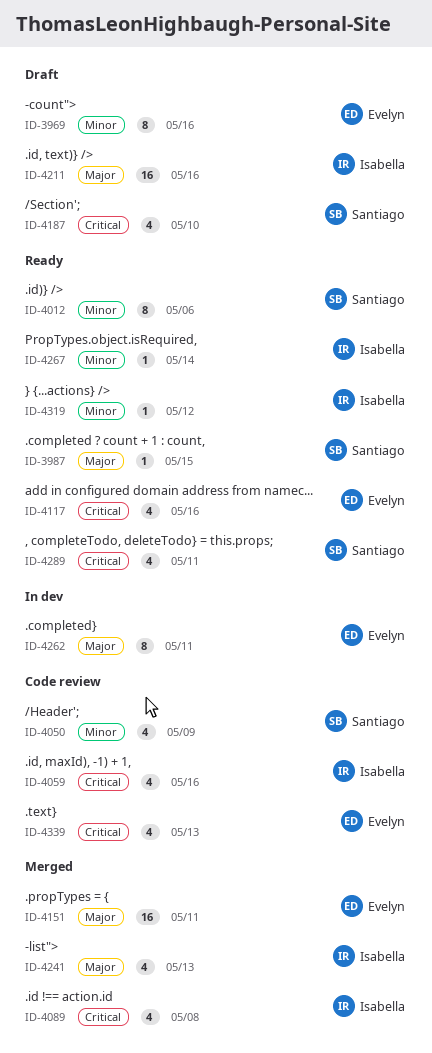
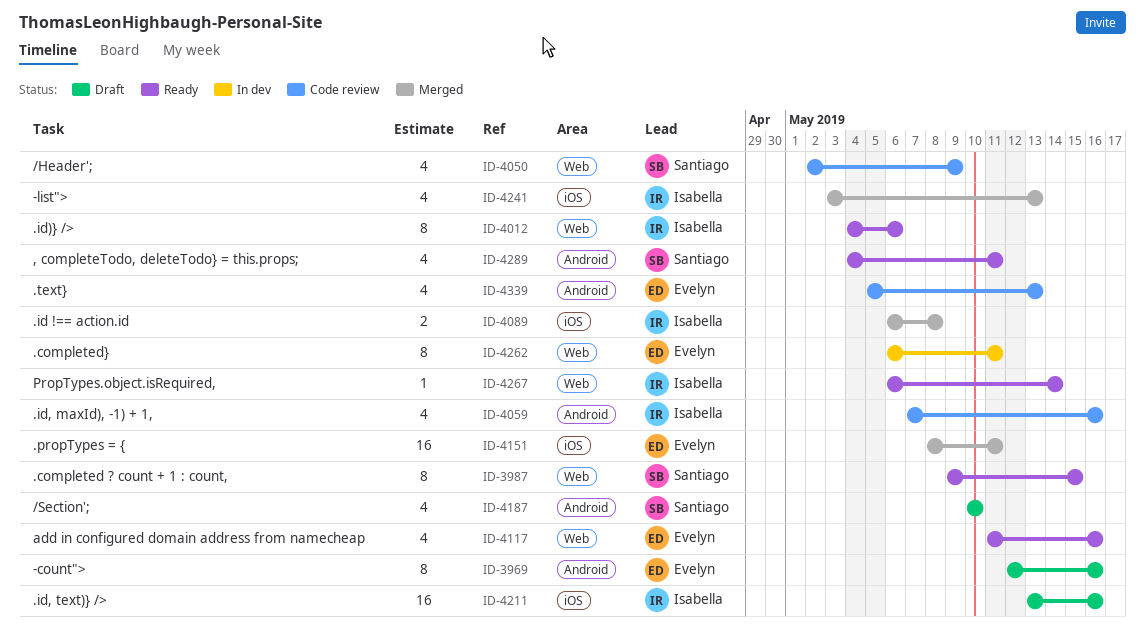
ID-3987, estimate: 1 -> 8
ID-4012, owner: Santiago -> Isabella
ID-4089, estimate: 4 -> 2
ID-4319: present -> none

